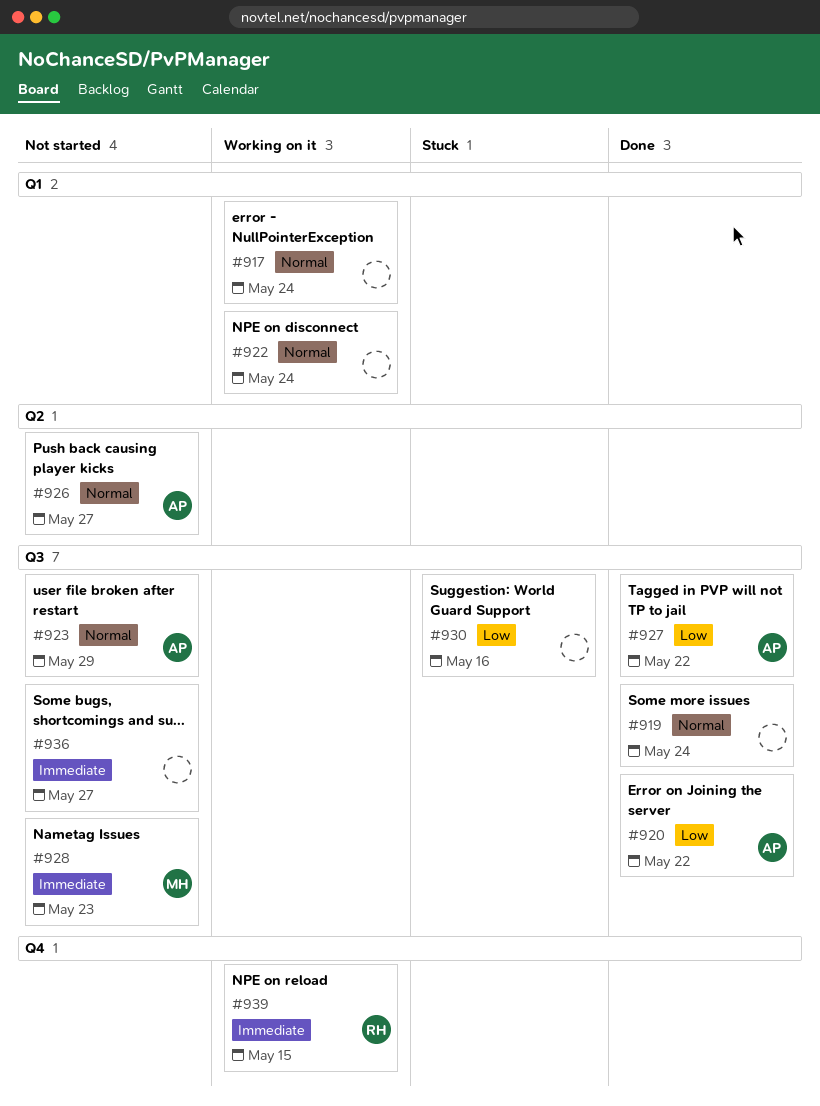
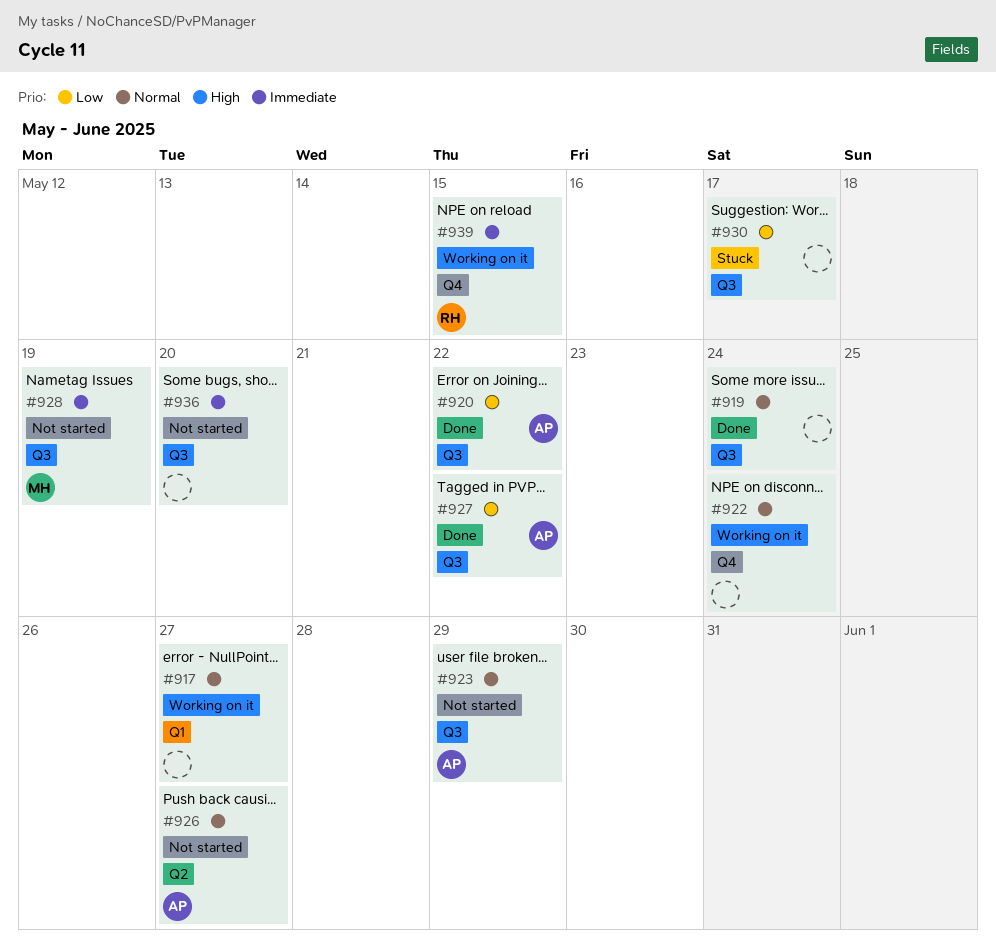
#917, due: May 24 -> May 27
#922, label: Q1 -> Q4
#928, due: May 23 -> May 19
#930, due: May 16 -> May 17
#936, due: May 27 -> May 20

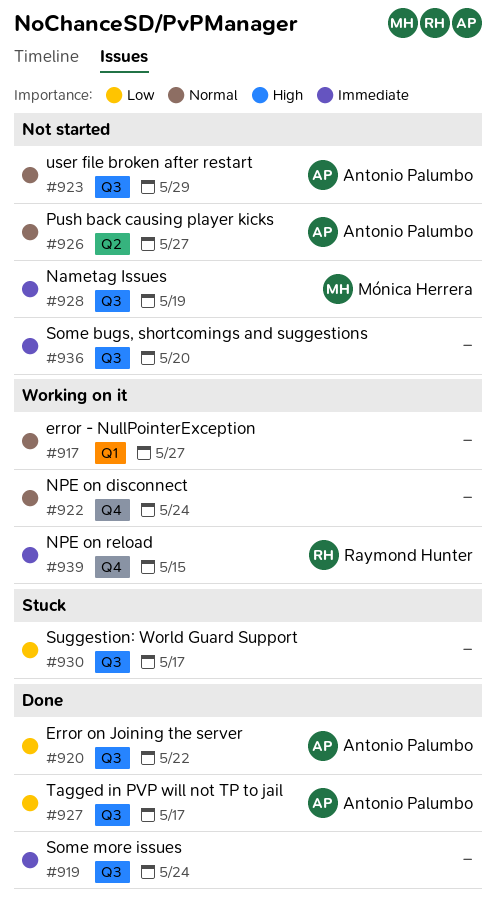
#919, priority: Normal -> Immediate
#927, due: May 22 -> May 17

